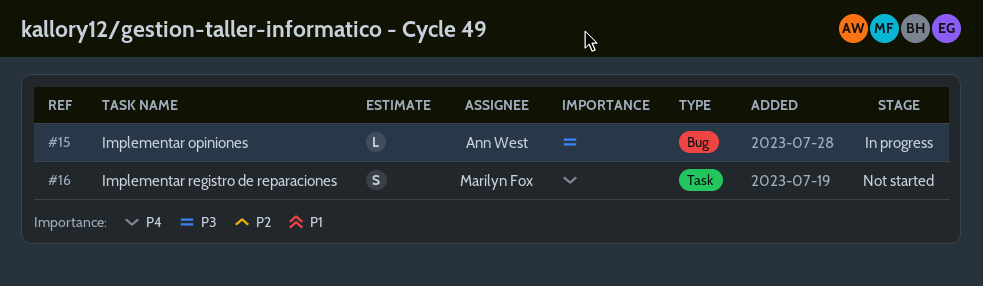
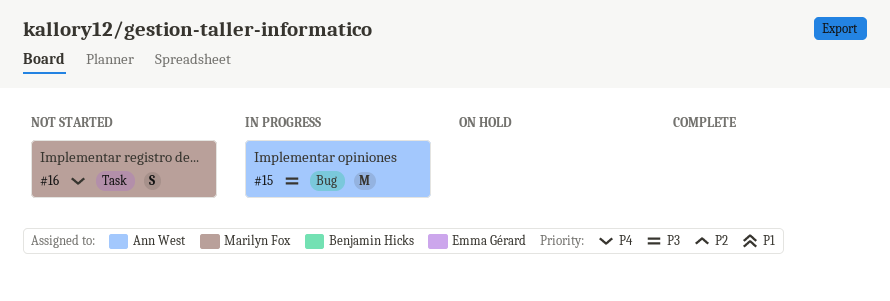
#15, estimate: L -> M

